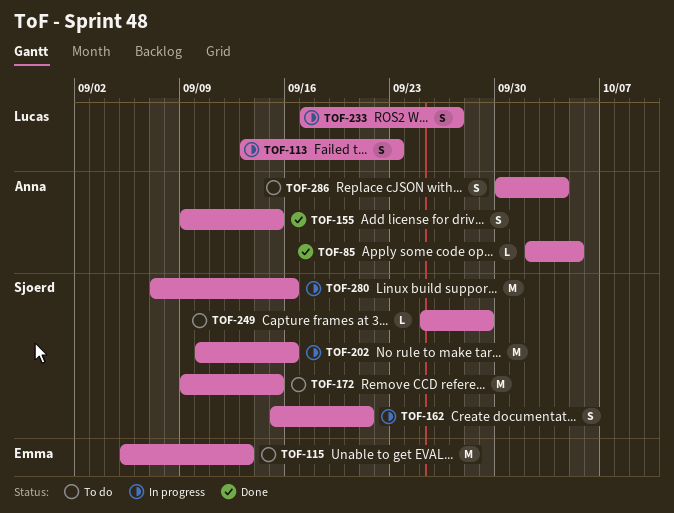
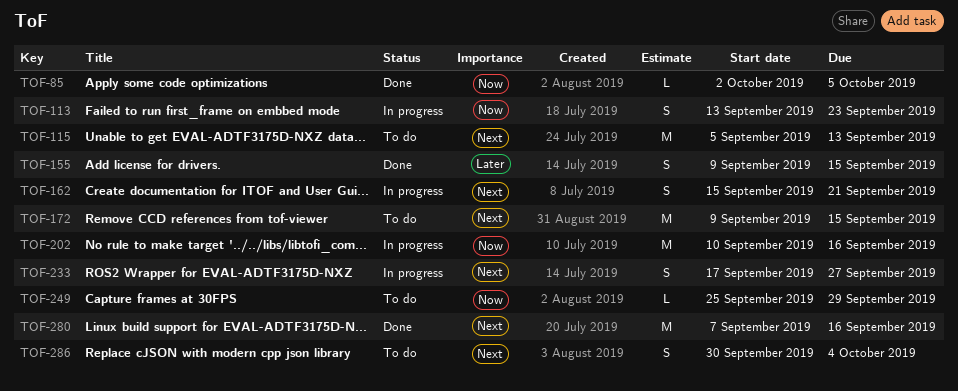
TOF-280, status: In progress -> Done

